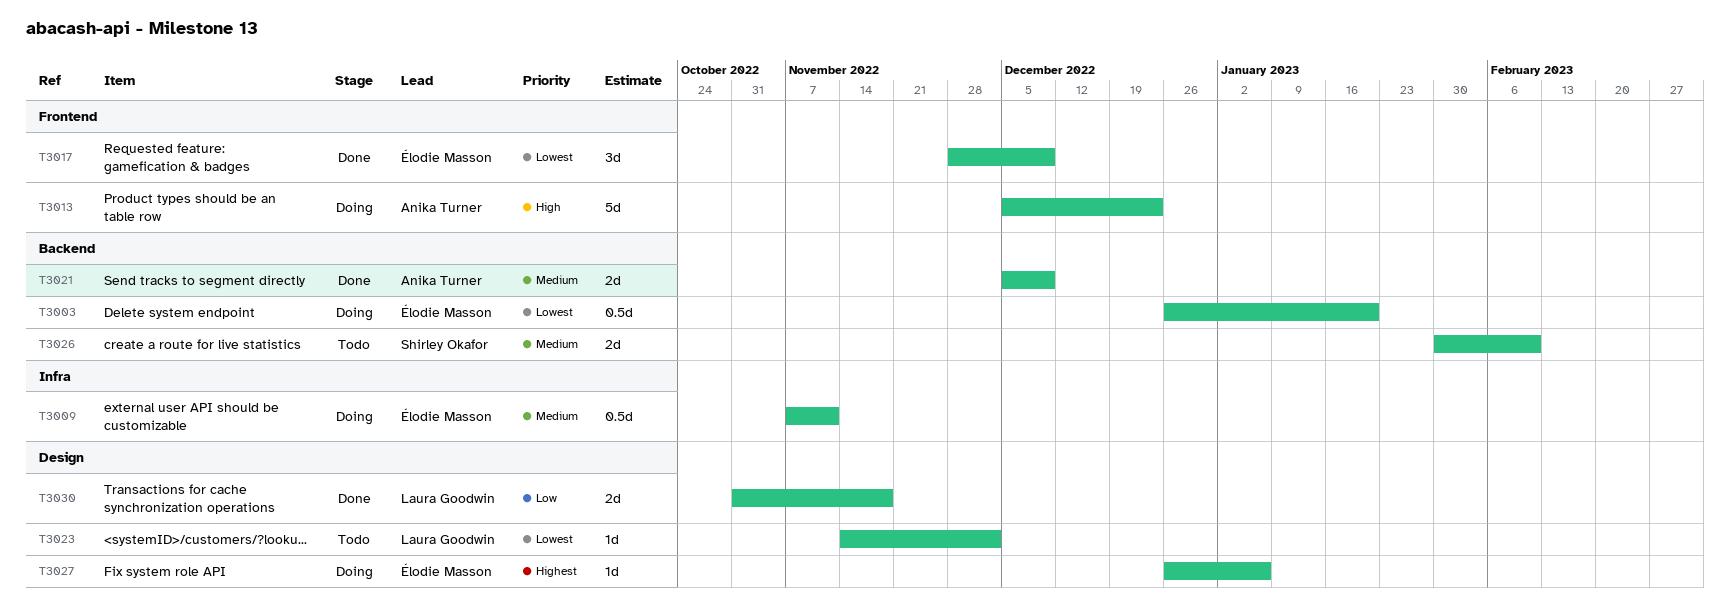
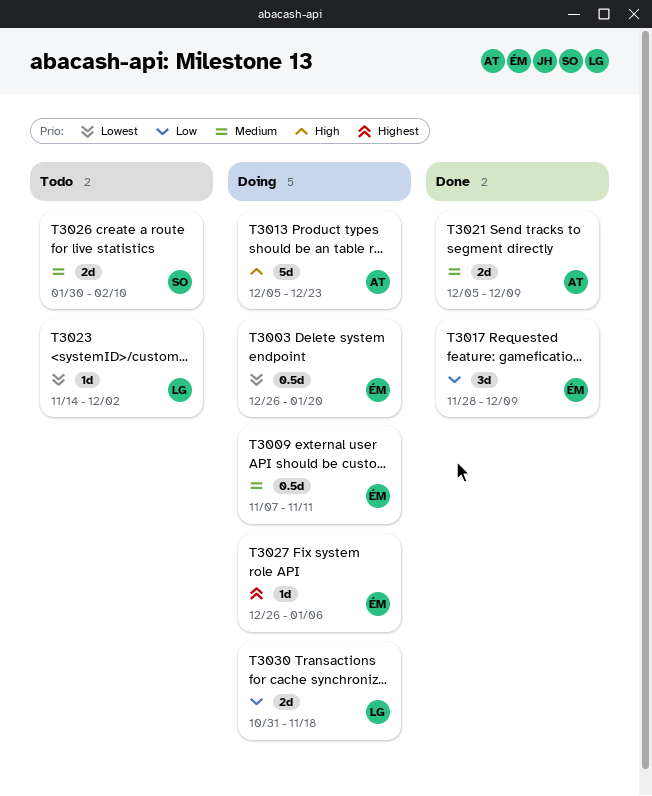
T3017, priority: Lowest -> Low
T3030, status: Done -> Doing

